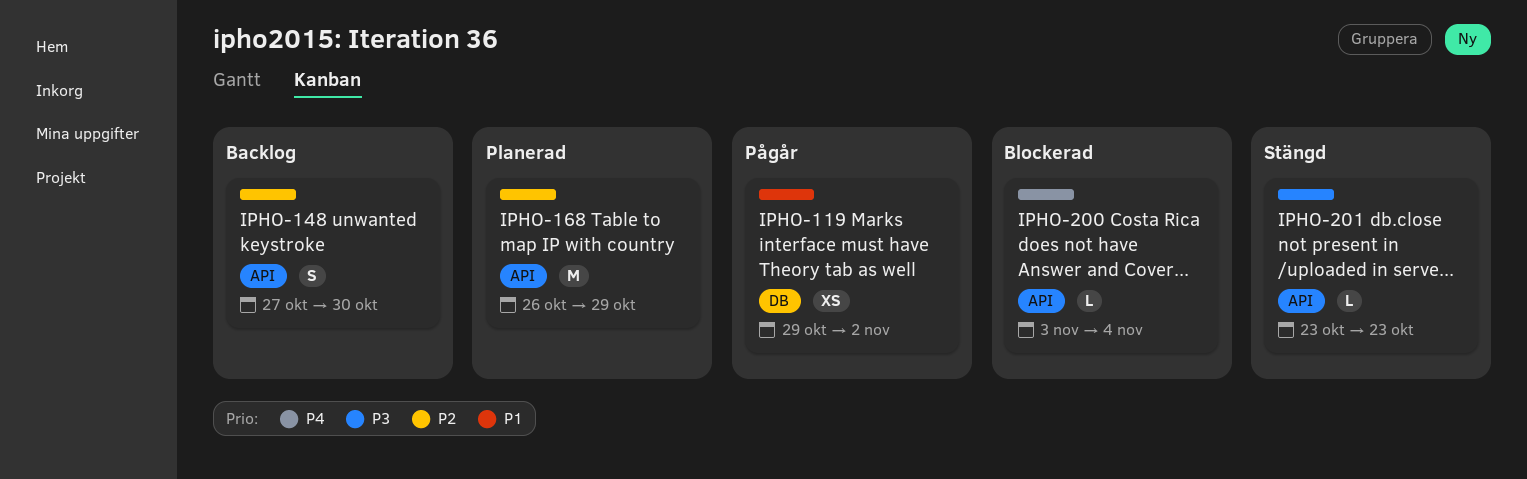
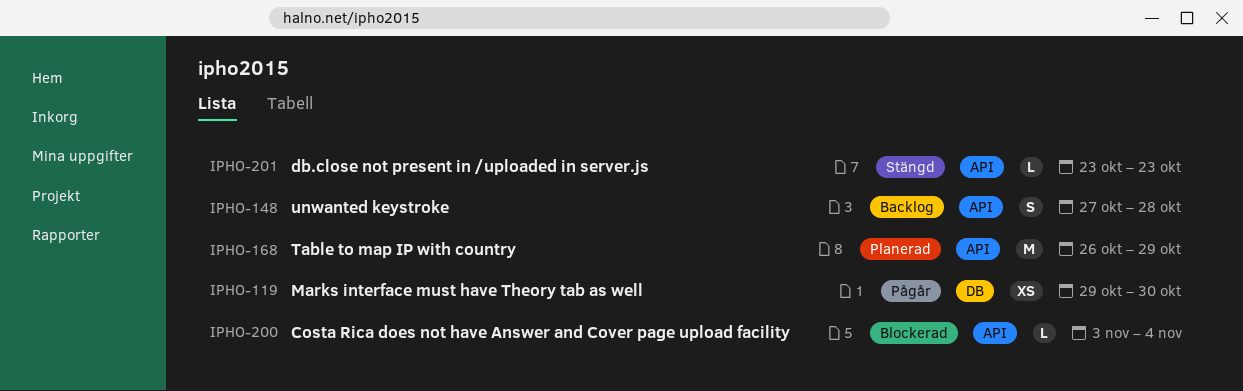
IPHO-119, due: Nov 2 -> Oct 30
IPHO-148, due: Oct 30 -> Oct 28

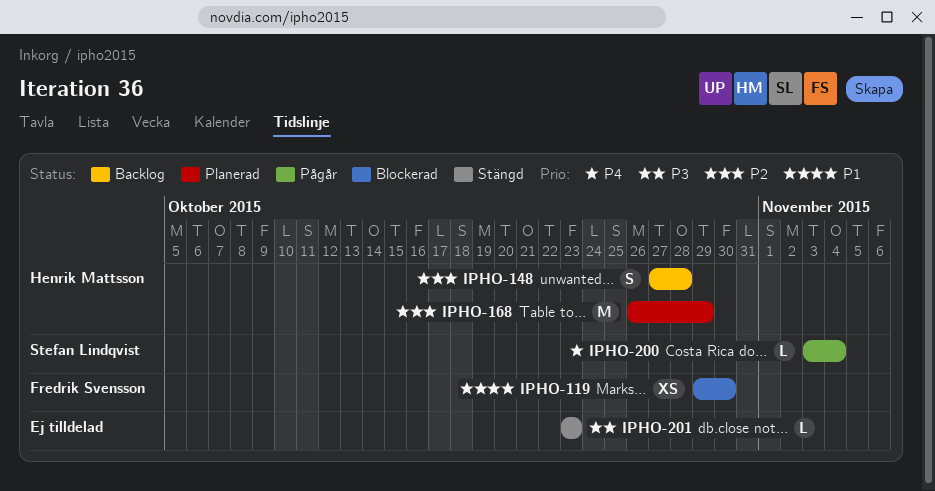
IPHO-119, status: Pågår -> Blockerad
IPHO-200, status: Blockerad -> Pågår

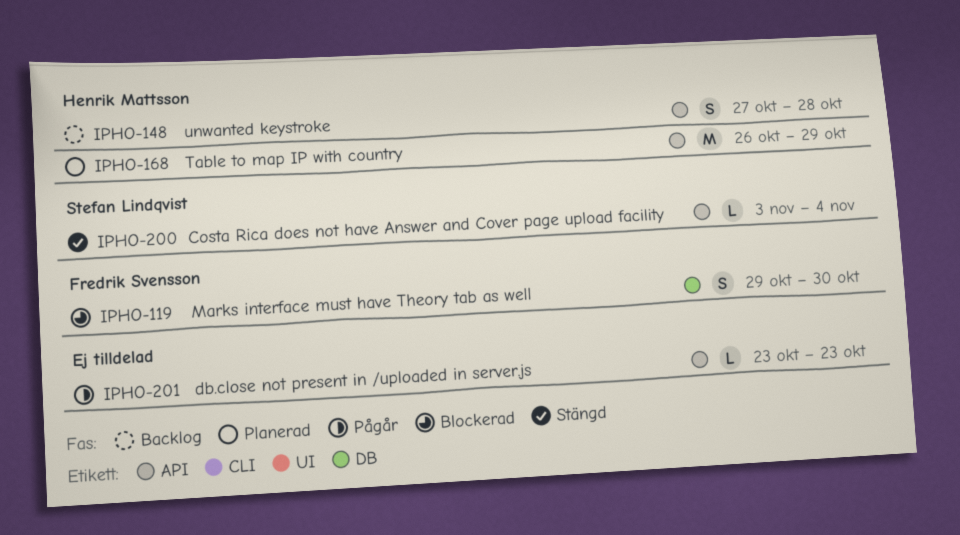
IPHO-119, estimate: XS -> S
IPHO-200, status: Pågår -> Stängd
IPHO-201, status: Stängd -> Pågår

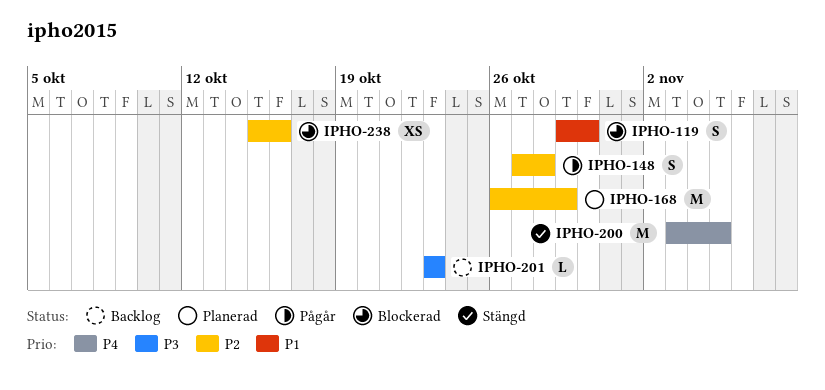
IPHO-148, status: Backlog -> Pågår
IPHO-200, estimate: L -> M
IPHO-200, due: Nov 4 -> Nov 5
IPHO-201, status: Pågår -> Backlog
IPHO-238: none -> present

